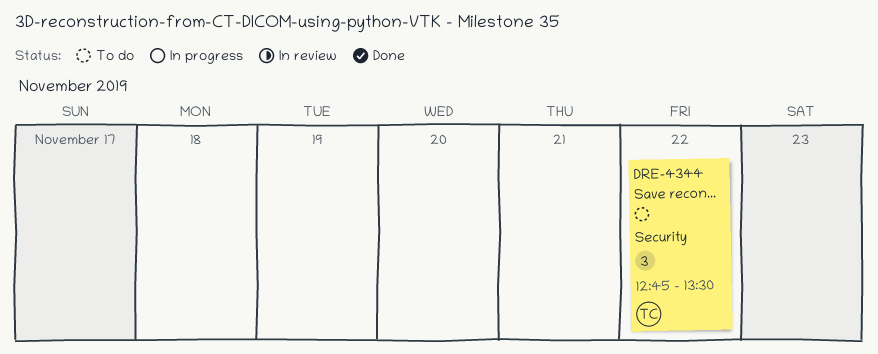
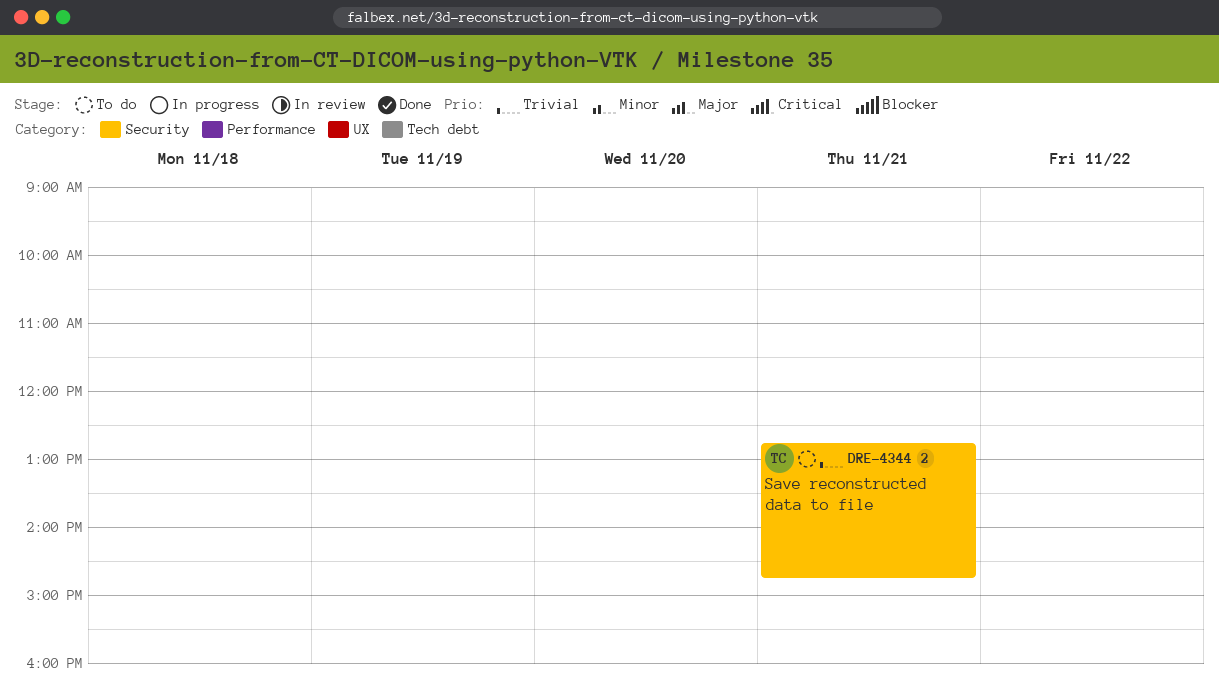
DRE-4344, estimate: 3 -> 2
DRE-4344, day: Nov 22 -> Nov 21
DRE-4344, ends: 13:30 -> 14:45

